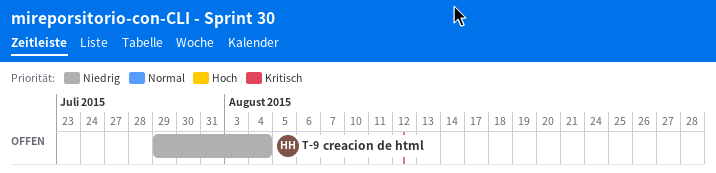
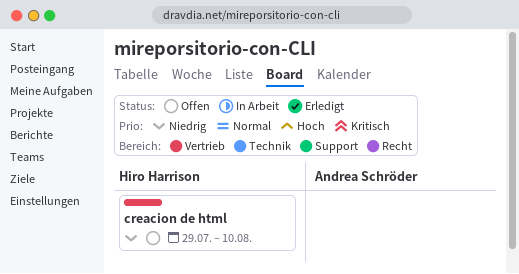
creacion de html, due: Aug 4 -> Aug 10

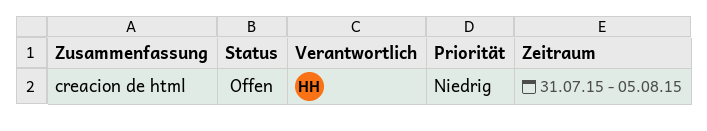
creacion de html, start: Jul 29 -> Jul 31
creacion de html, due: Aug 10 -> Aug 5

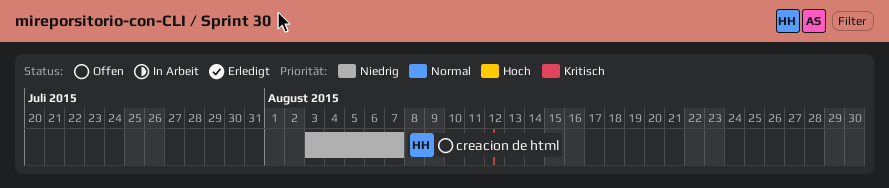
creacion de html, start: Jul 31 -> Aug 3
creacion de html, due: Aug 5 -> Aug 7

